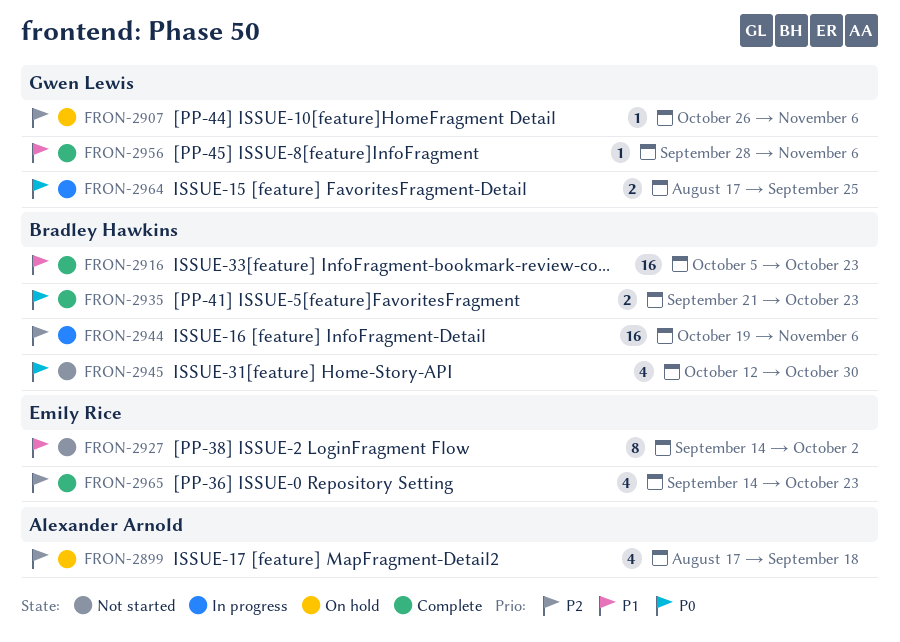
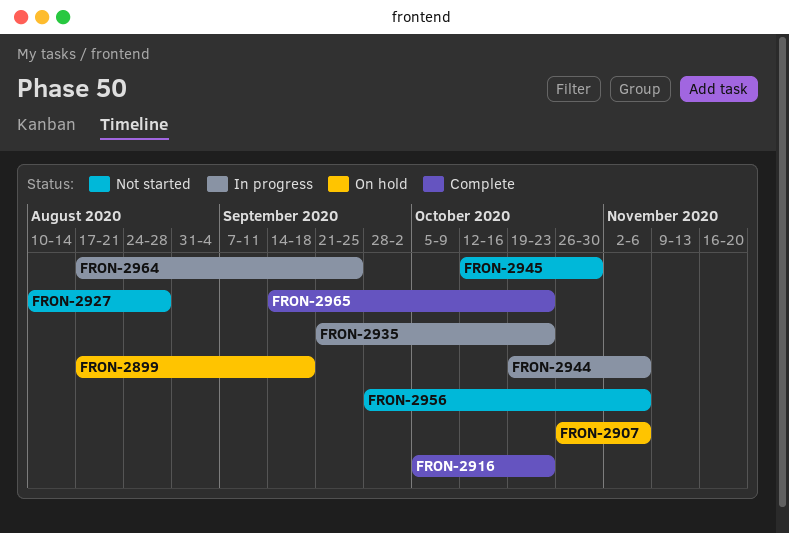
FRON-2927, start: Sep 14 -> Aug 10
FRON-2927, due: Oct 2 -> Aug 28
FRON-2935, status: Complete -> In progress
FRON-2956, status: Complete -> Not started

